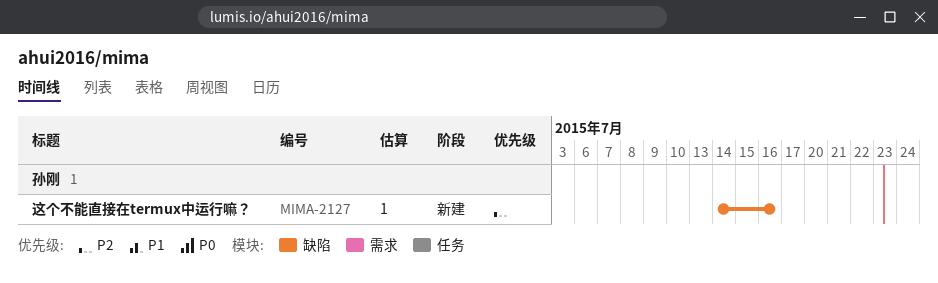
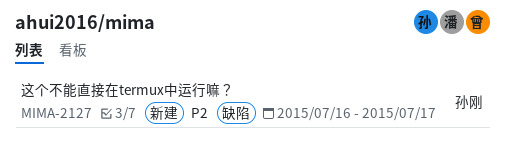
MIMA-2127, start: Jul 14 -> Jul 16
MIMA-2127, due: Jul 16 -> Jul 17

